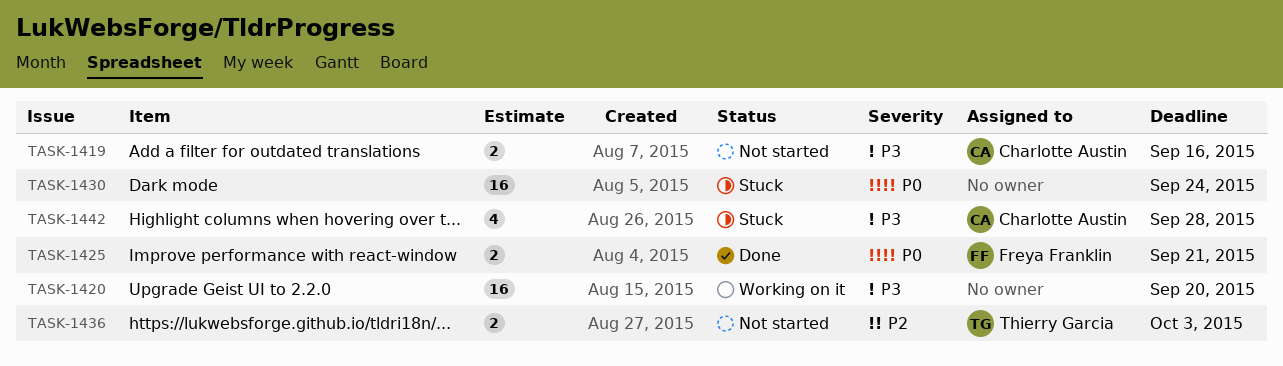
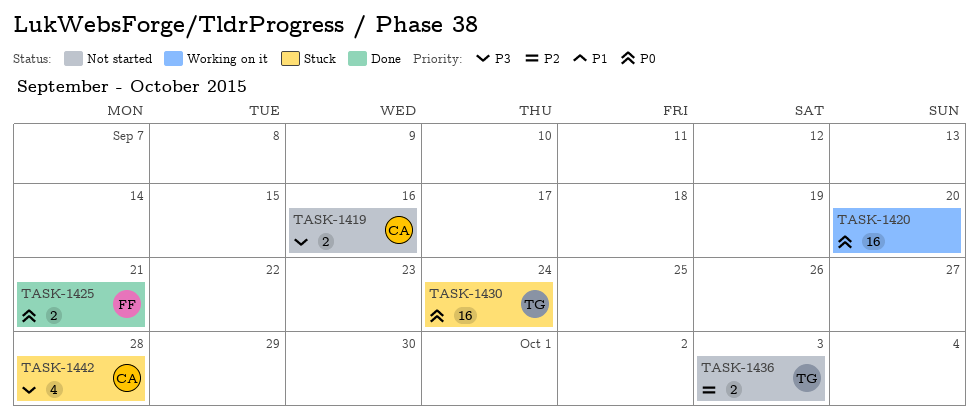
TASK-1420, priority: P3 -> P0
TASK-1430, owner: none -> Thierry Garcia

